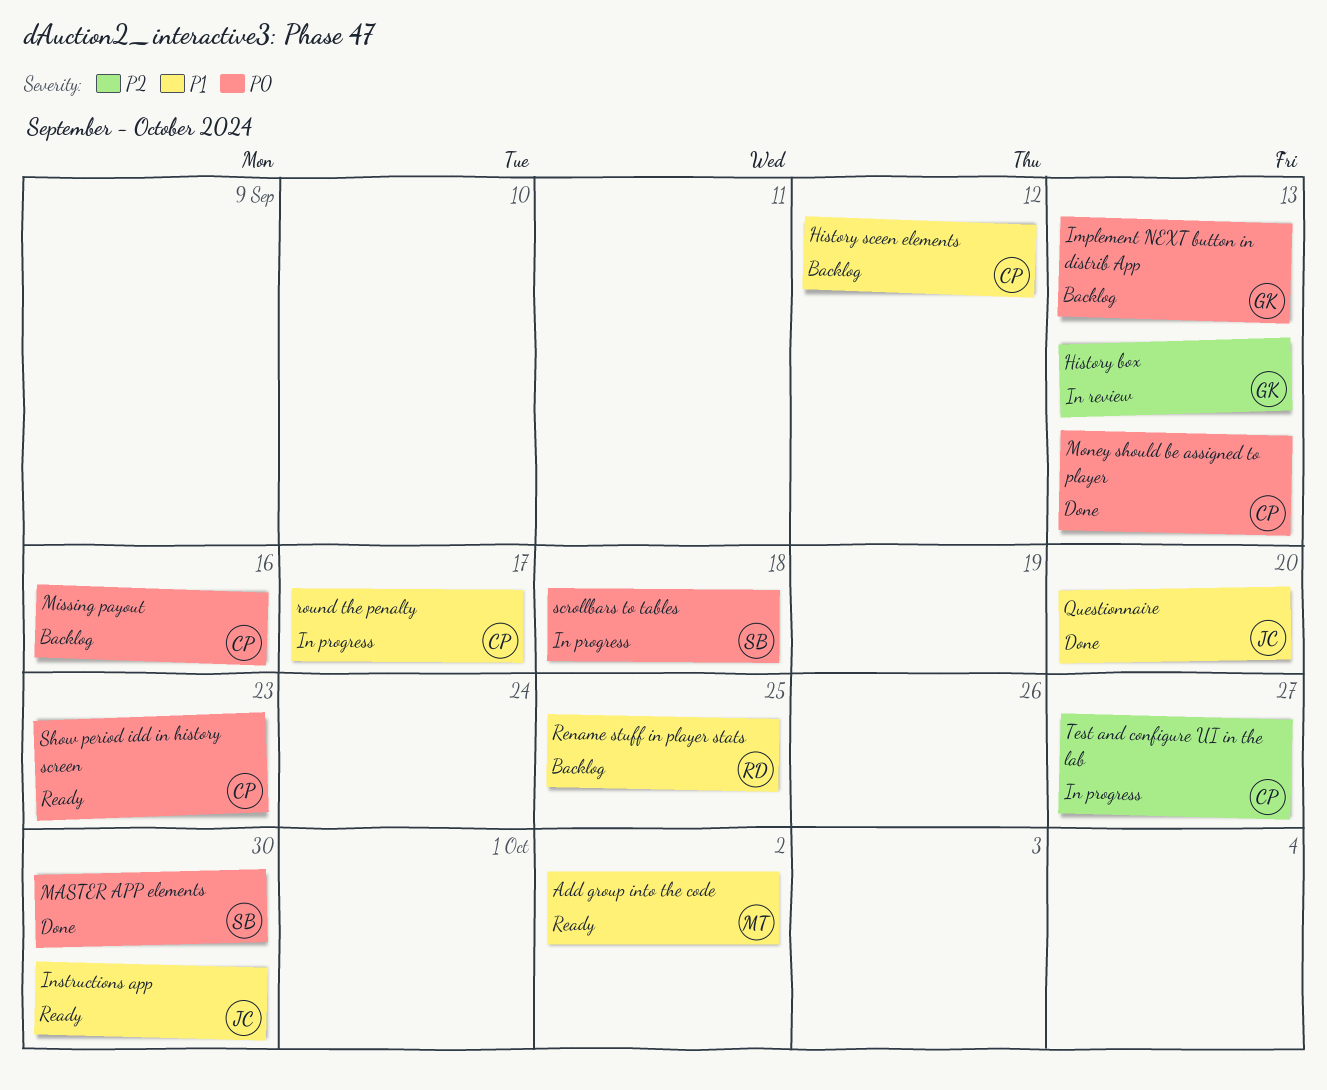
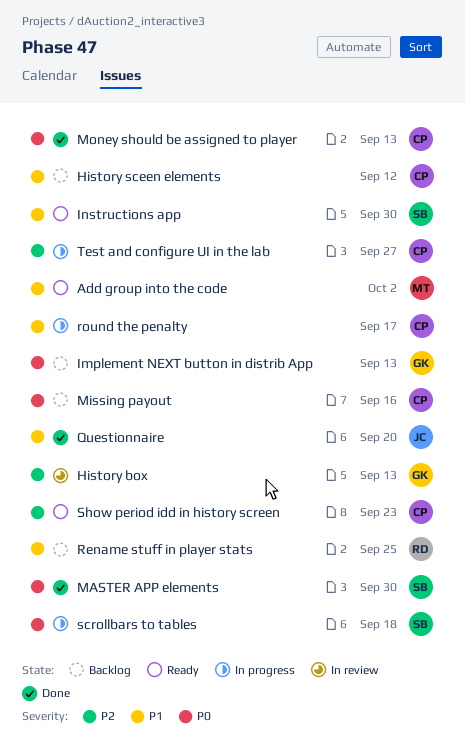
Instructions app, owner: JC -> SB
Show period idd in history screen, priority: P0 -> P2

